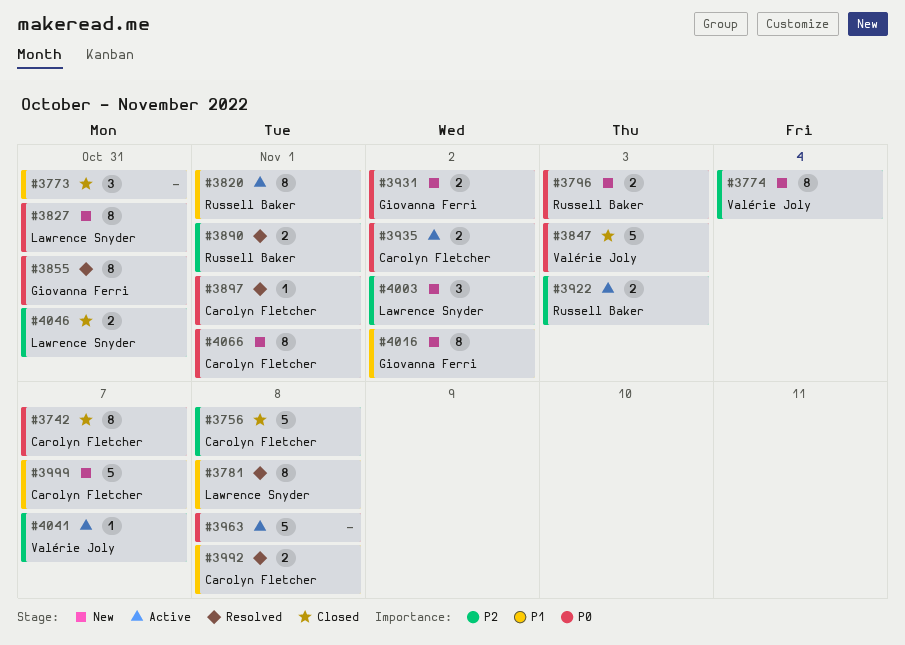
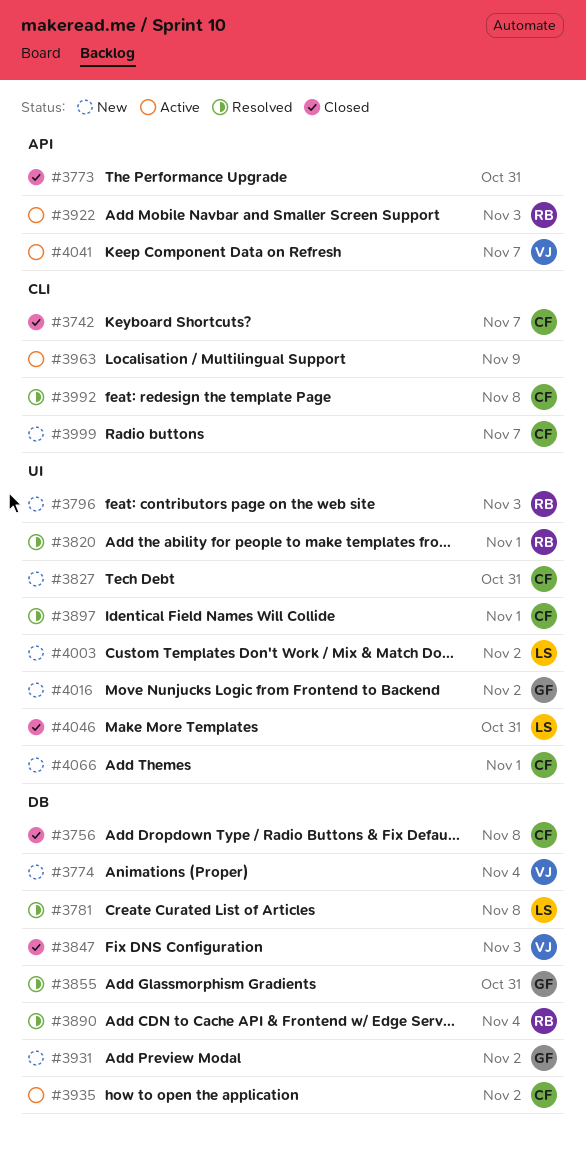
#3820, status: Active -> Resolved
#3827, owner: Lawrence Snyder -> Carolyn Fletcher
#3890, due: Nov 1 -> Nov 4
#3963, due: Nov 8 -> Nov 9

